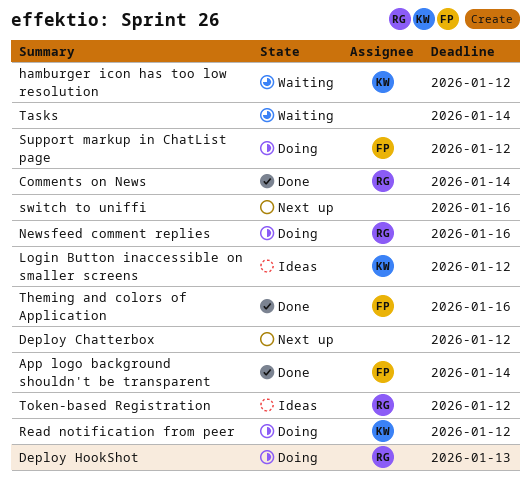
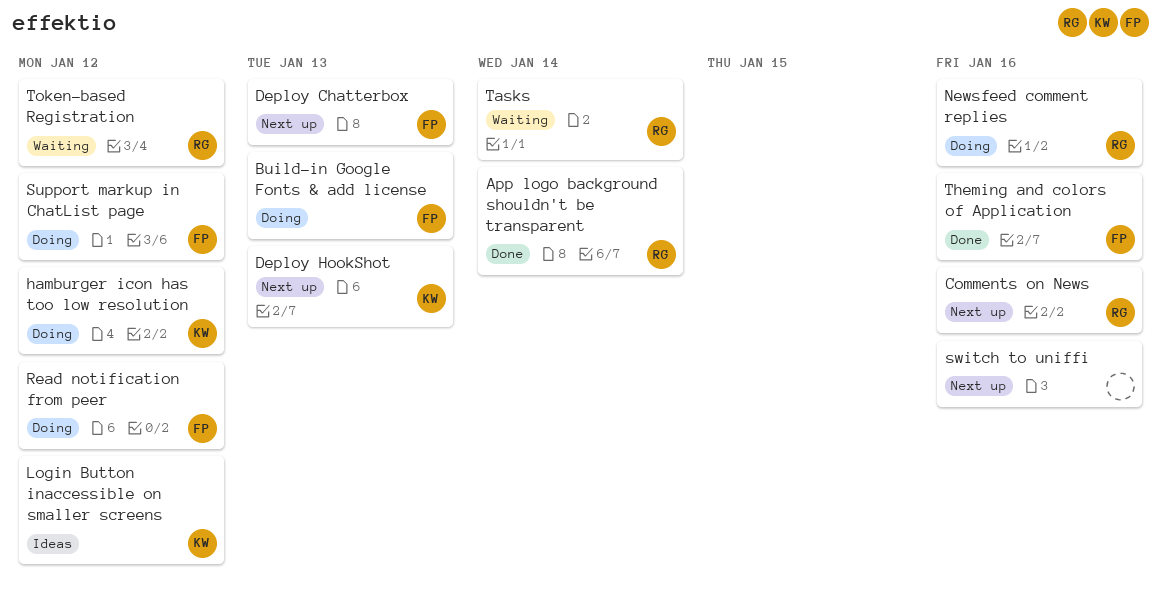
App logo background shouldn't be transparent, owner: FP -> RG
Build-in Google Fonts & add license: none -> present
Comments on News, status: Done -> Next up
Comments on News, due: Jan 14 -> Jan 16
Deploy Chatterbox, owner: none -> FP
Deploy Chatterbox, due: Jan 12 -> Jan 13
Deploy HookShot, status: Doing -> Next up
Deploy HookShot, owner: RG -> KW
hamburger icon has too low resolution, status: Waiting -> Doing
Read notification from peer, owner: KW -> FP
Tasks, owner: none -> RG
Token-based Registration, status: Ideas -> Waiting

